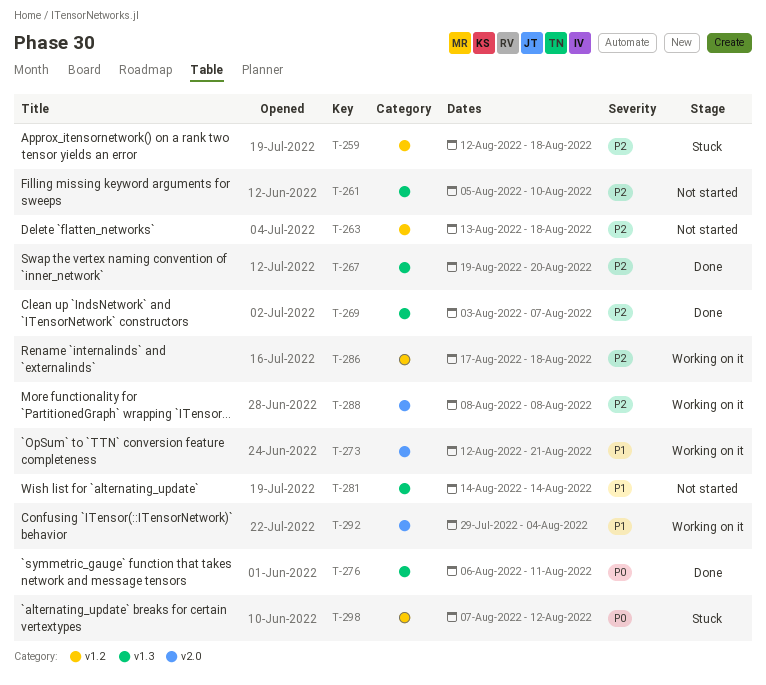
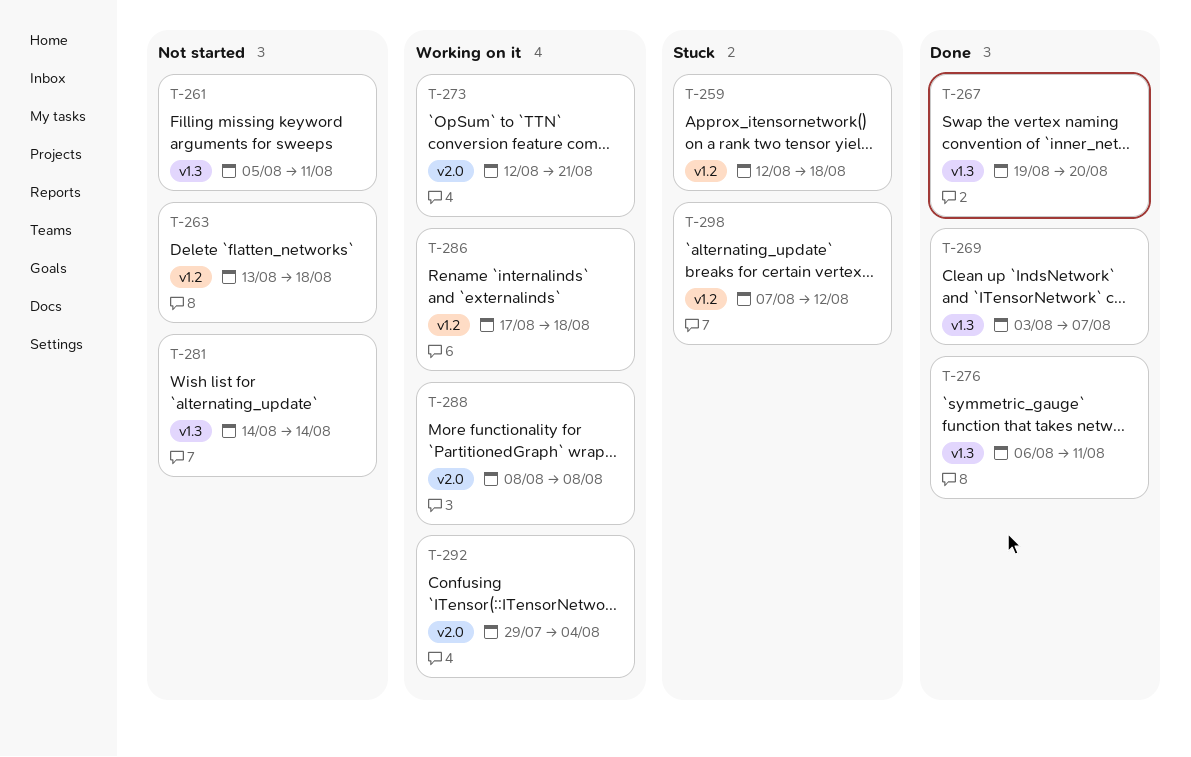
T-261, due: Aug 10 -> Aug 11

